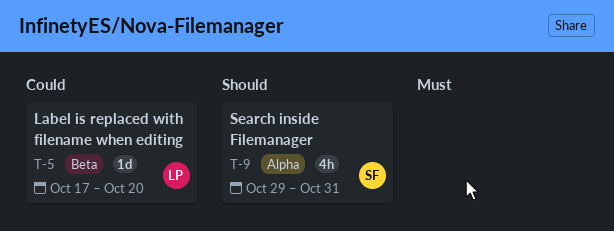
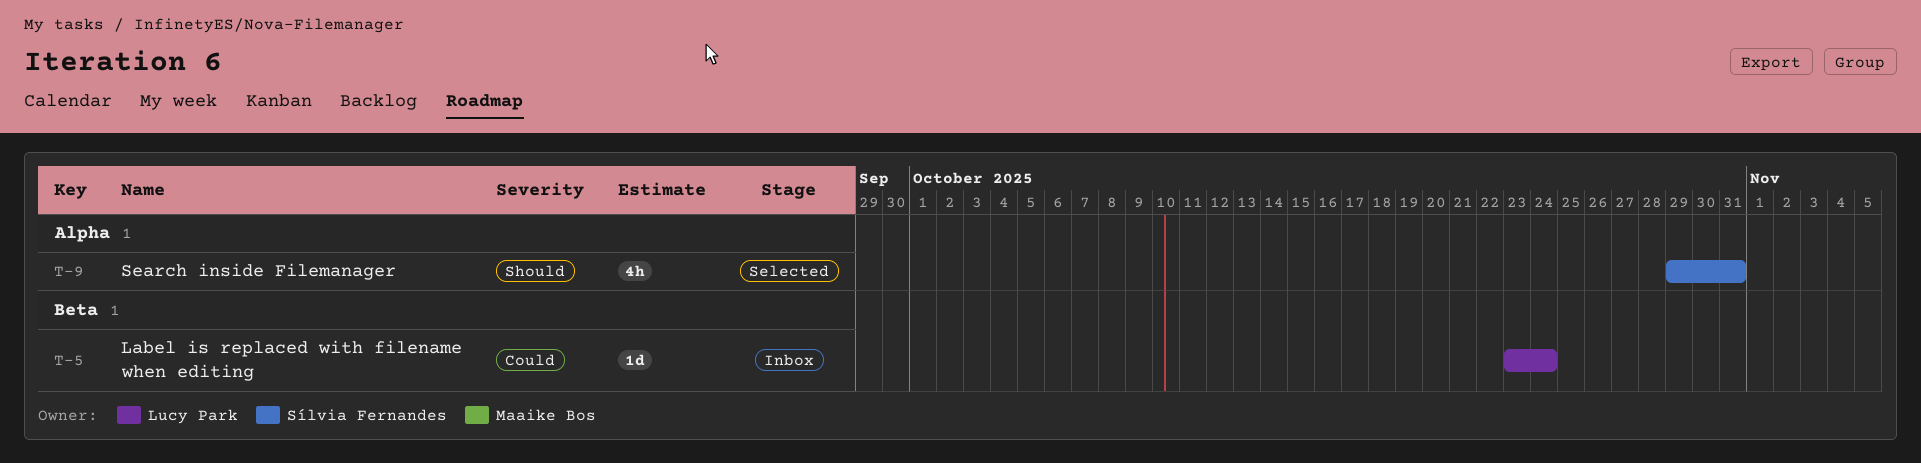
T-5, start: Oct 17 -> Oct 23
T-5, due: Oct 20 -> Oct 24

